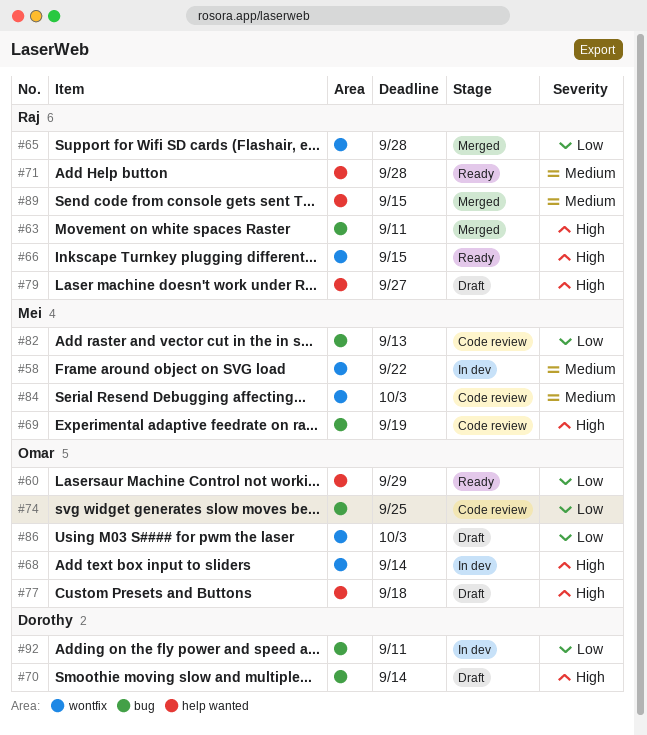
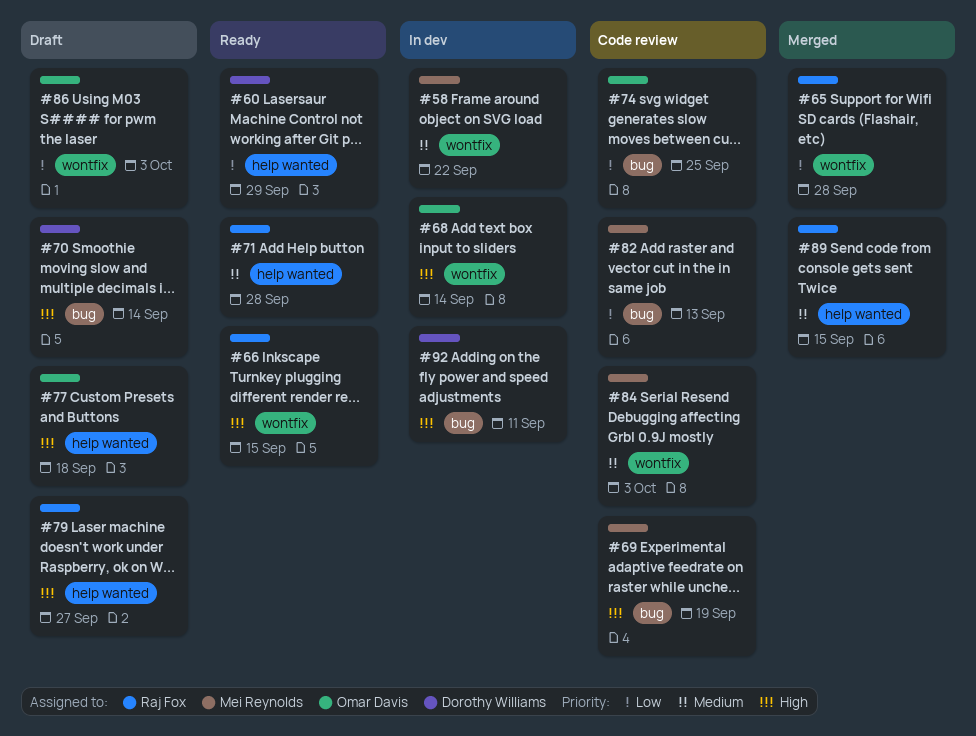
#60, owner: Omar Davis -> Dorothy Williams
#63: present -> none
#92, priority: Low -> High

